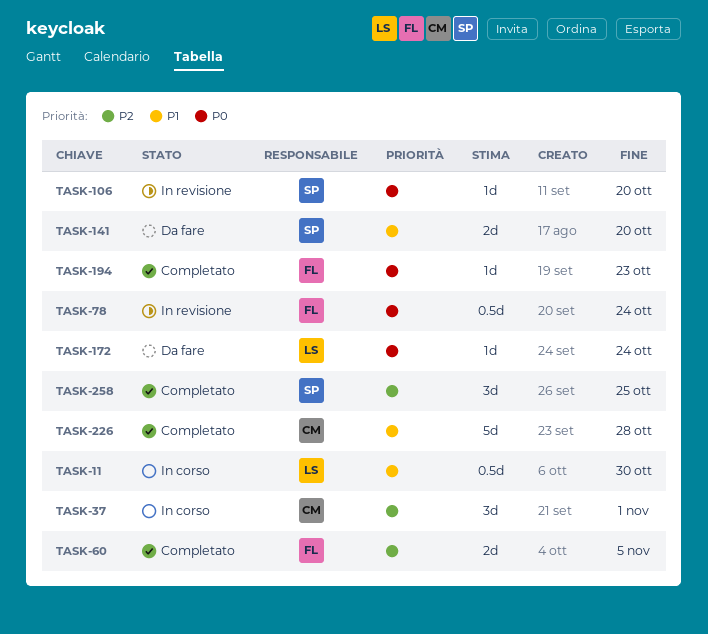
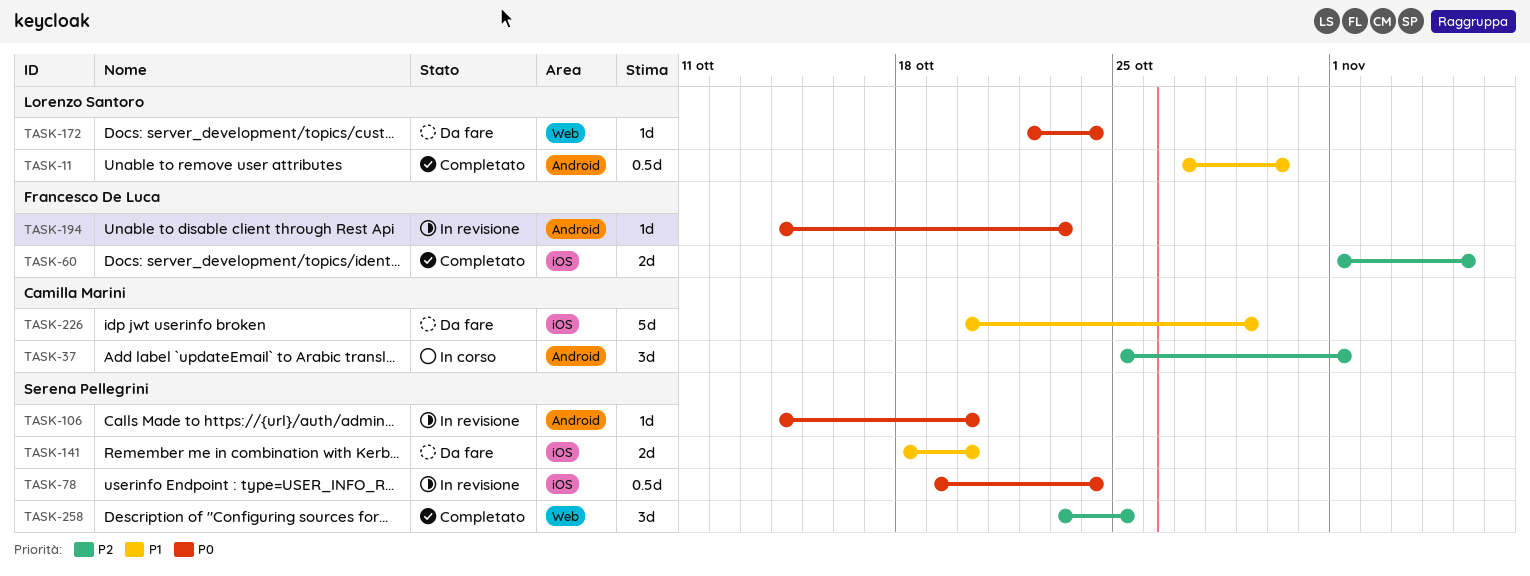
TASK-11, status: In corso -> Completato
TASK-78, owner: Francesco De Luca -> Serena Pellegrini
TASK-194, status: Completato -> In revisione
TASK-226, status: Completato -> Da fare
TASK-226, due: Oct 28 -> Oct 29

